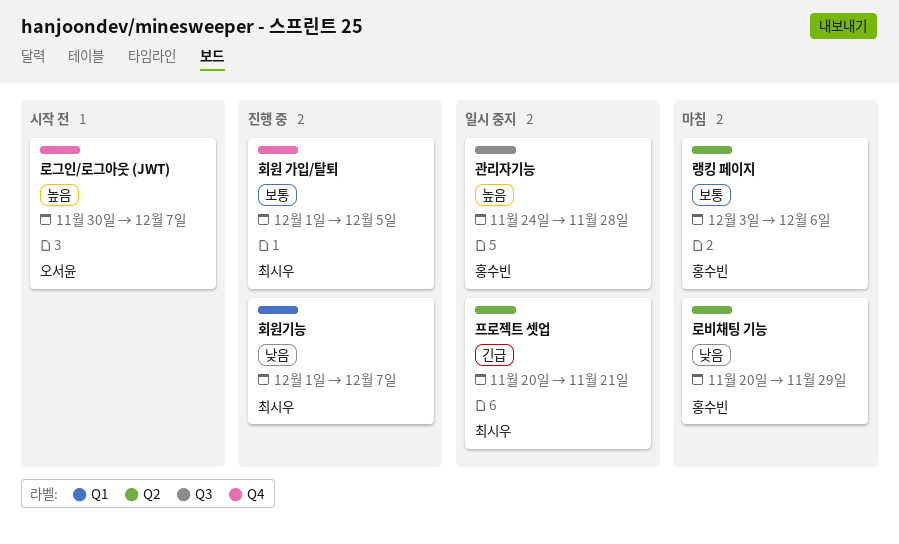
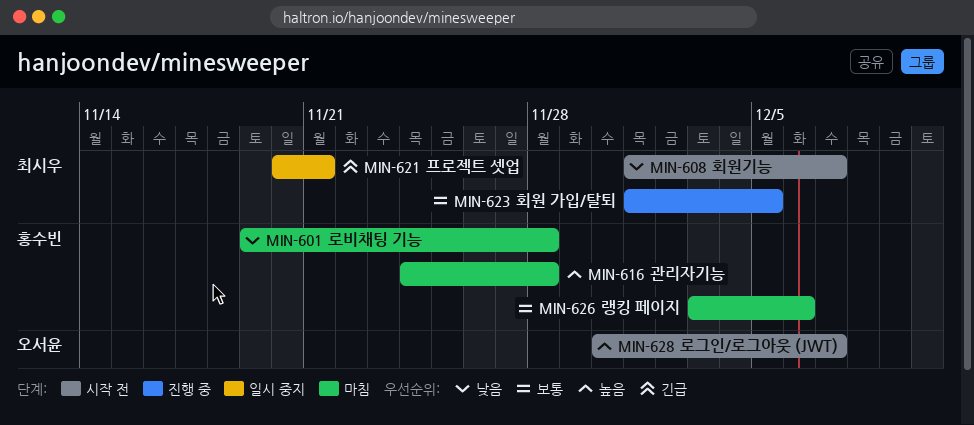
관리자기능, status: 일시 중지 -> 마침
로비채팅 기능, start: Nov 20 -> Nov 19
로비채팅 기능, due: Nov 29 -> Nov 28
회원기능, status: 진행 중 -> 시작 전

